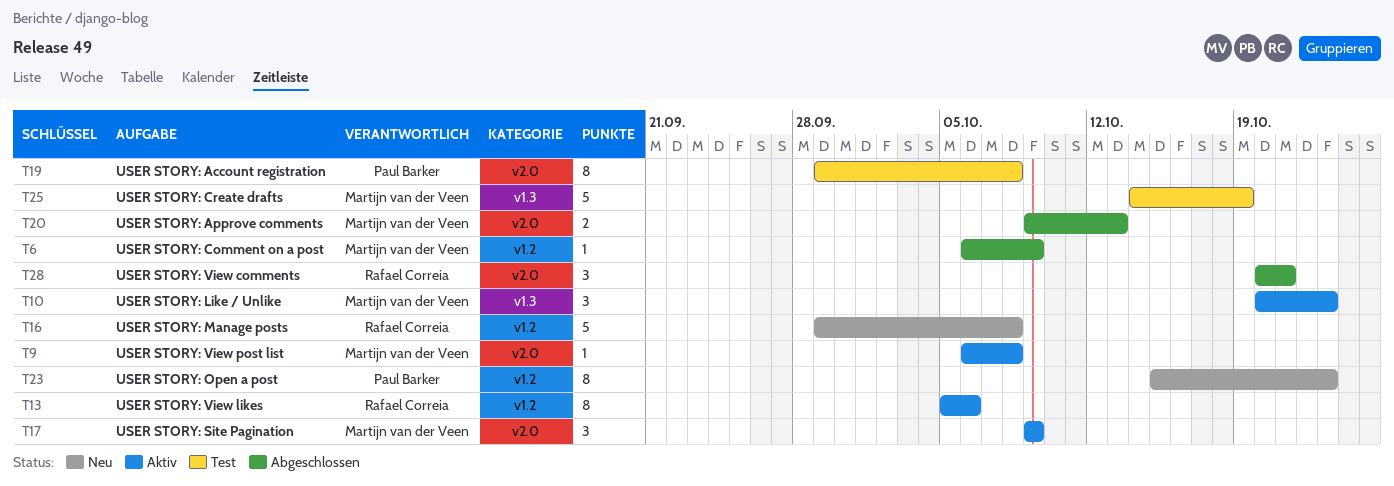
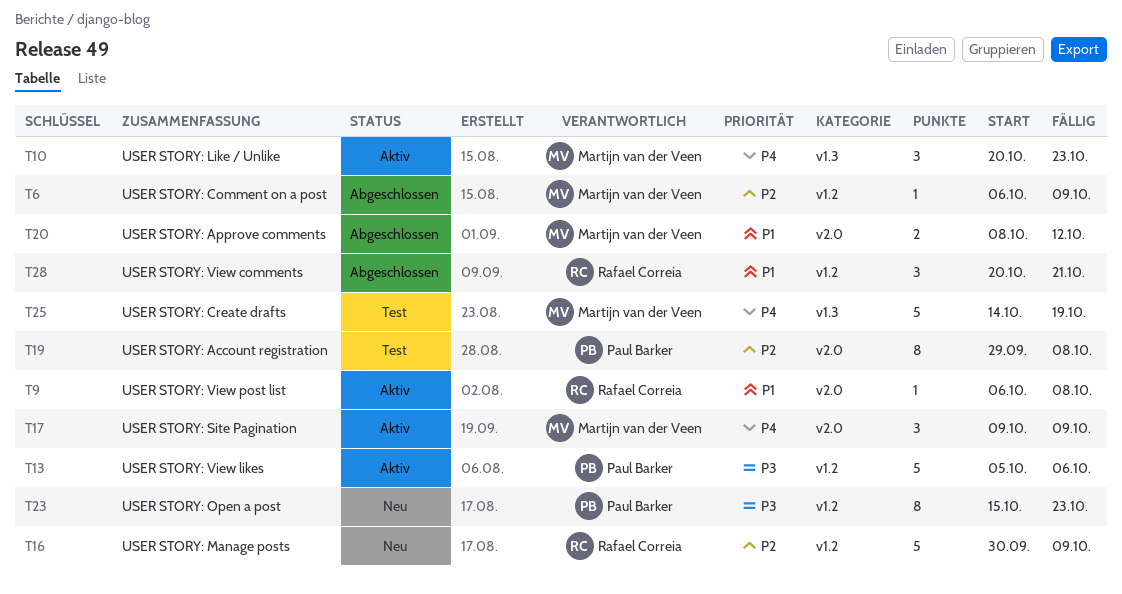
T9, owner: Martijn van der Veen -> Rafael Correia
T13, owner: Rafael Correia -> Paul Barker
T13, estimate: 8 -> 5
T16, start: Sep 29 -> Sep 30
T16, due: Oct 8 -> Oct 9
T20, start: Oct 9 -> Oct 8
T20, due: Oct 13 -> Oct 12
T28, label: v2.0 -> v1.2

